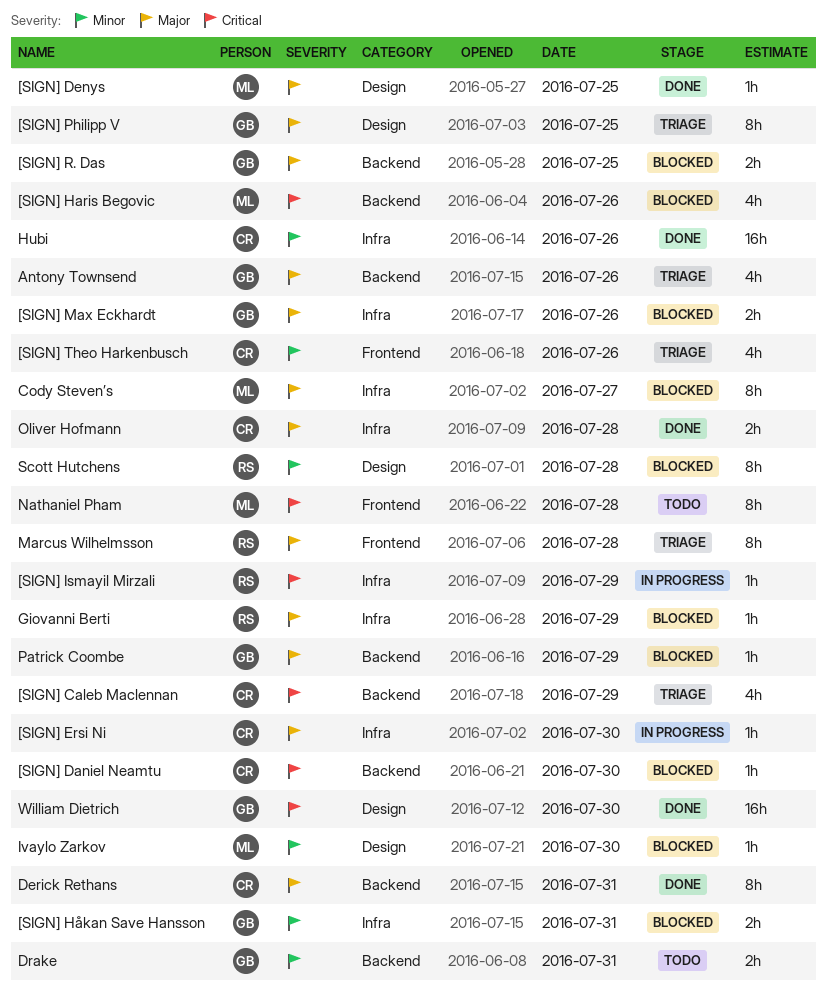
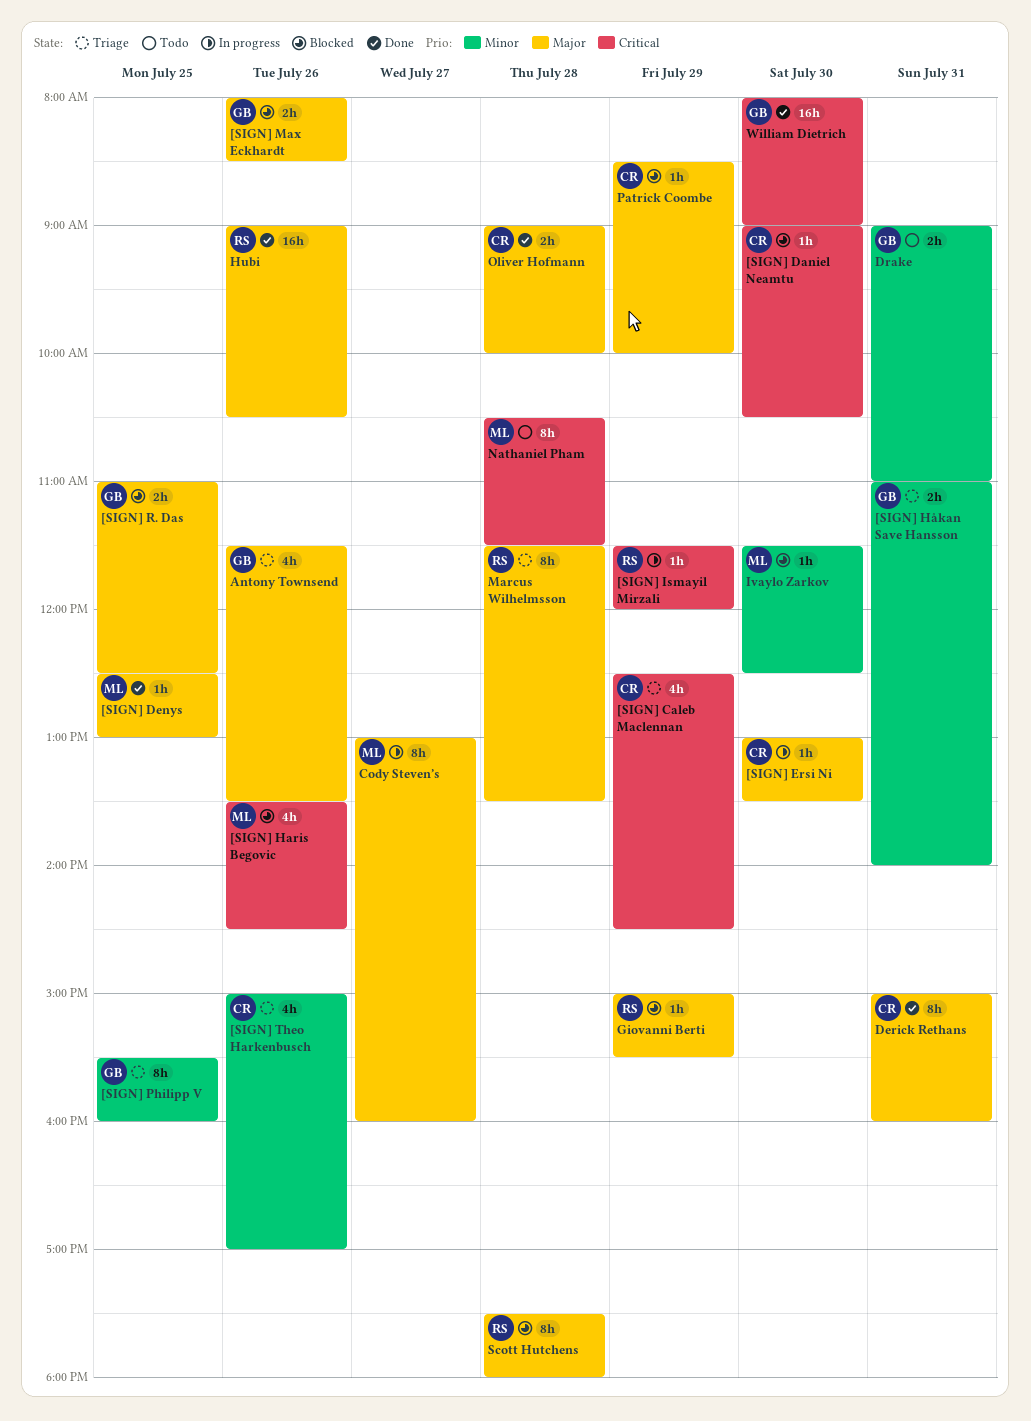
[SIGN] Håkan Save Hansson, status: Blocked -> Triage
[SIGN] Philipp V, priority: Major -> Minor
Cody Steven’s, status: Blocked -> In progress
Hubi, owner: CR -> RS
Hubi, priority: Minor -> Major
Patrick Coombe, owner: GB -> CR
Scott Hutchens, priority: Minor -> Major

